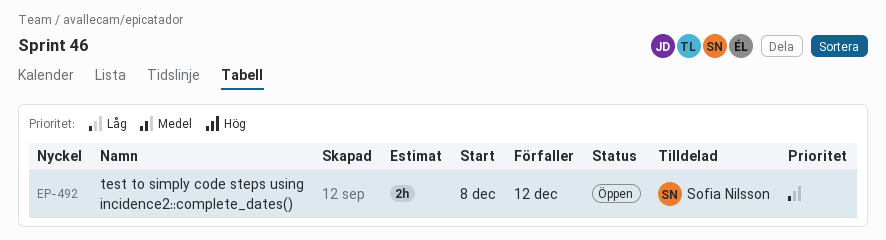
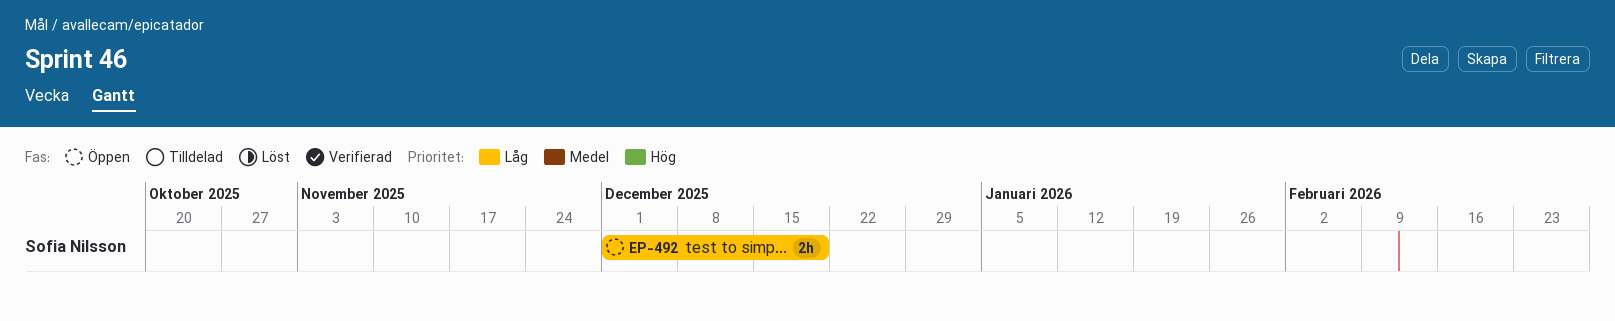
EP-492, start: Dec 8 -> Dec 1
EP-492, due: Dec 12 -> Dec 19

